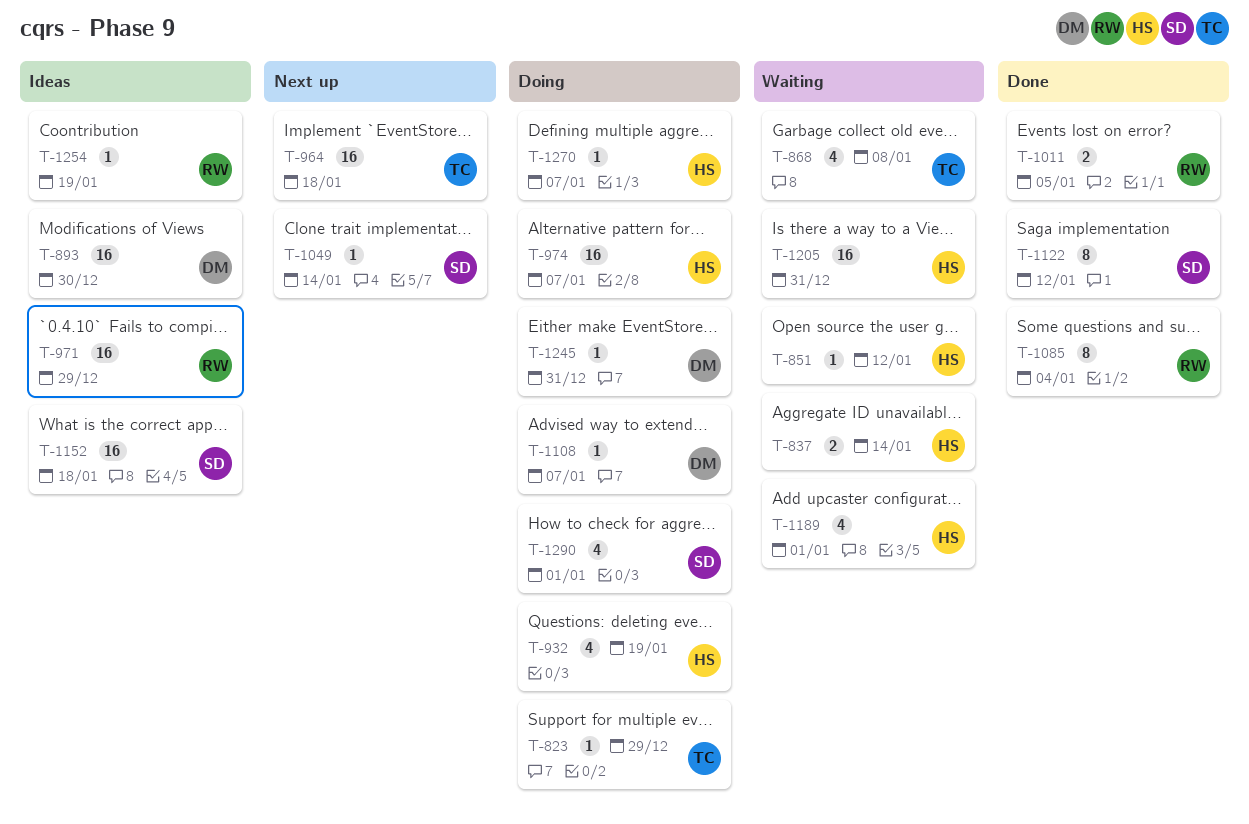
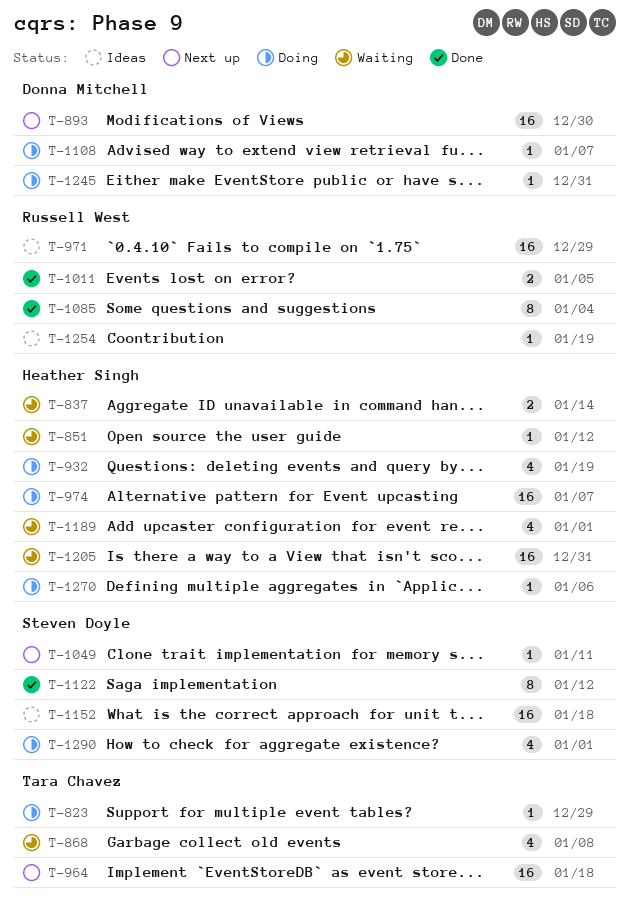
T-893, status: Ideas -> Next up
T-1049, due: Jan 14 -> Jan 11
T-1270, due: Jan 7 -> Jan 6

